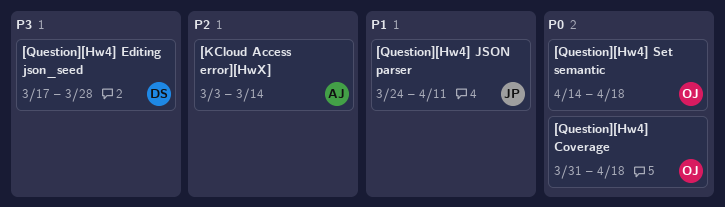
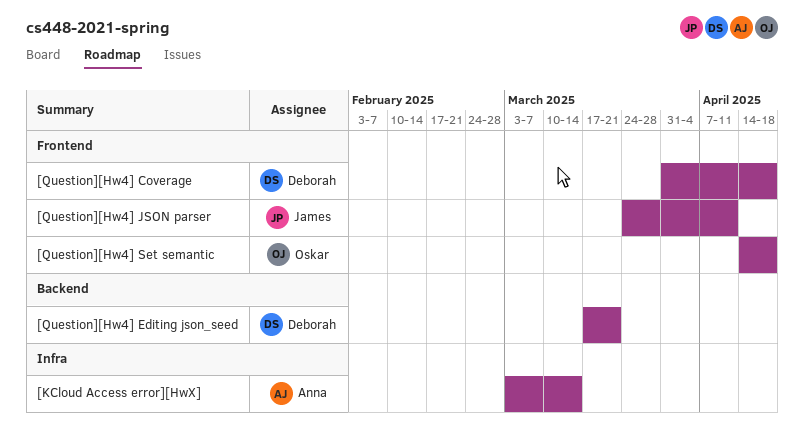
[Question][Hw4] Coverage, owner: Oskar -> Deborah
[Question][Hw4] Editing json_seed, due: Mar 28 -> Mar 21

